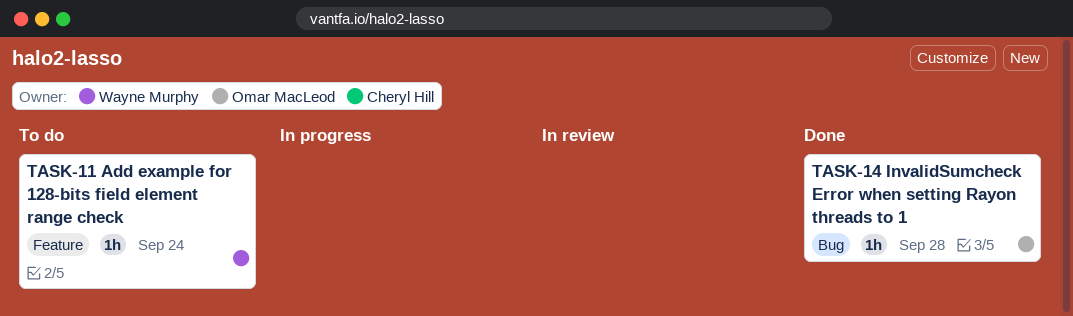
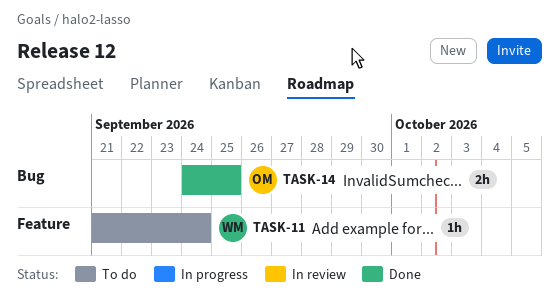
TASK-14, estimate: 1h -> 2h
TASK-14, due: Sep 28 -> Sep 25

